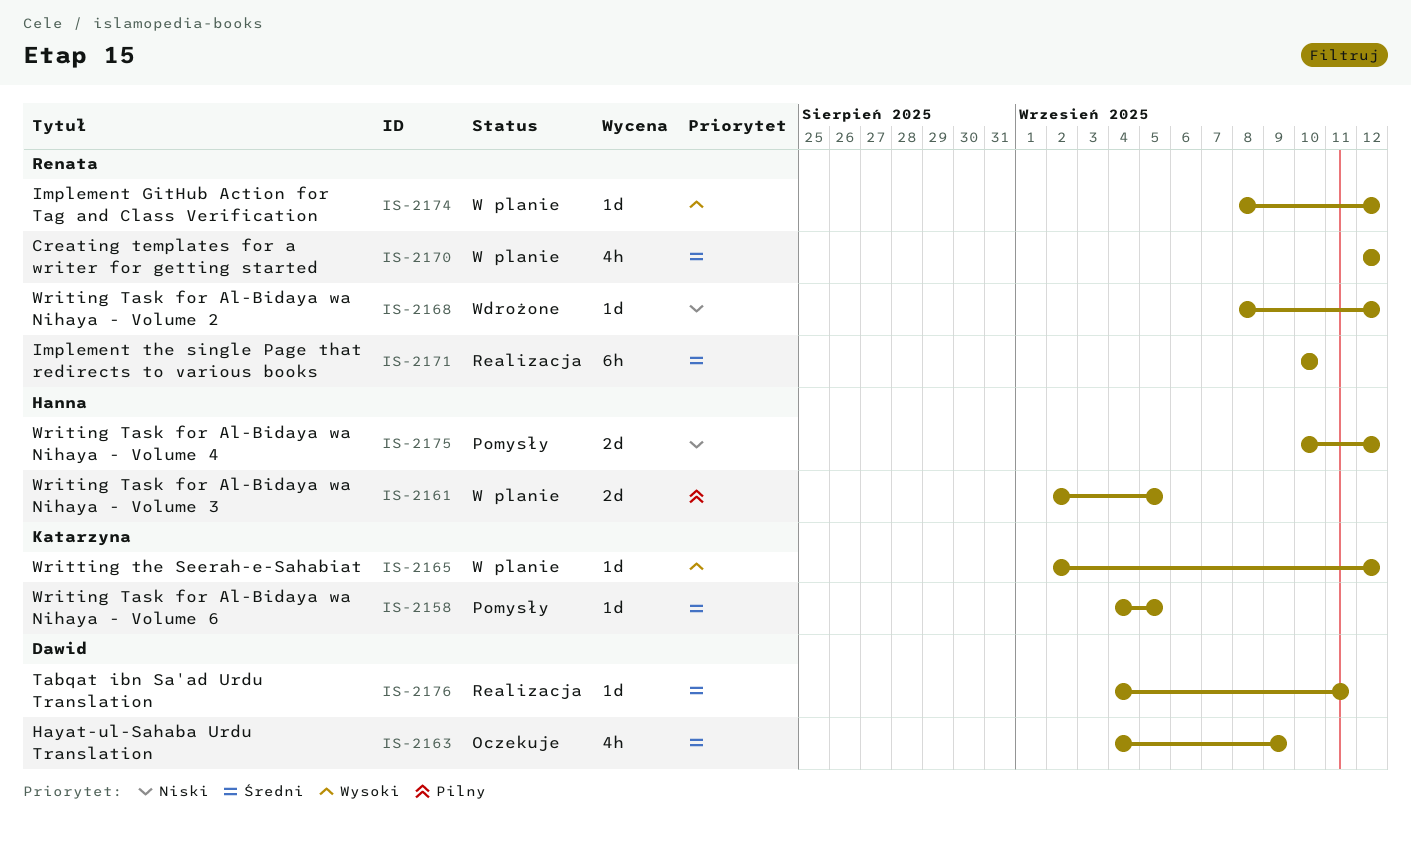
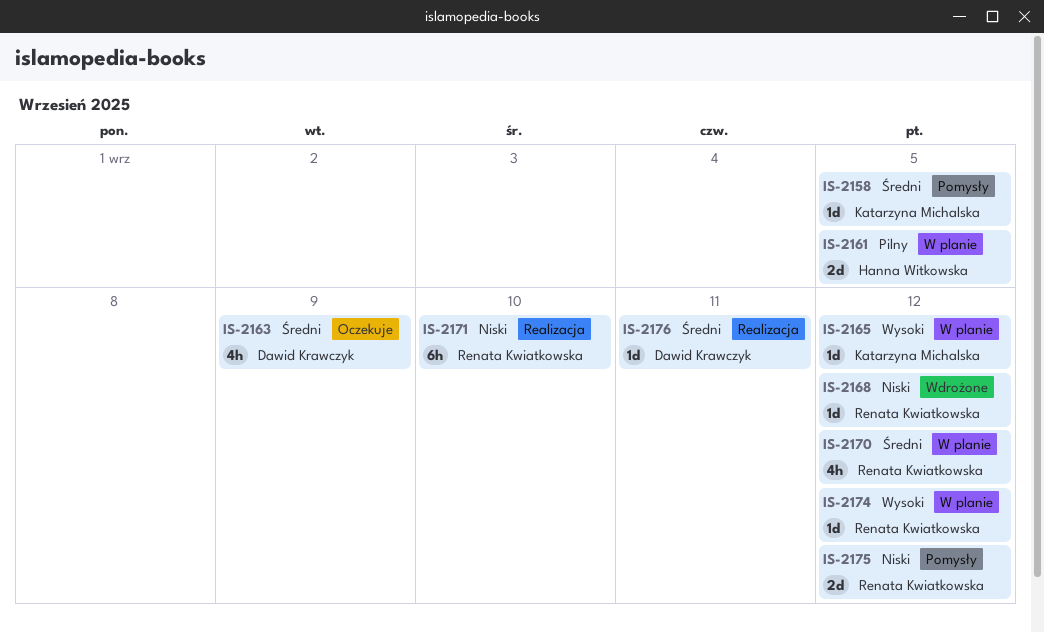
IS-2171, priority: Średni -> Niski
IS-2175, owner: Hanna Witkowska -> Renata Kwiatkowska

